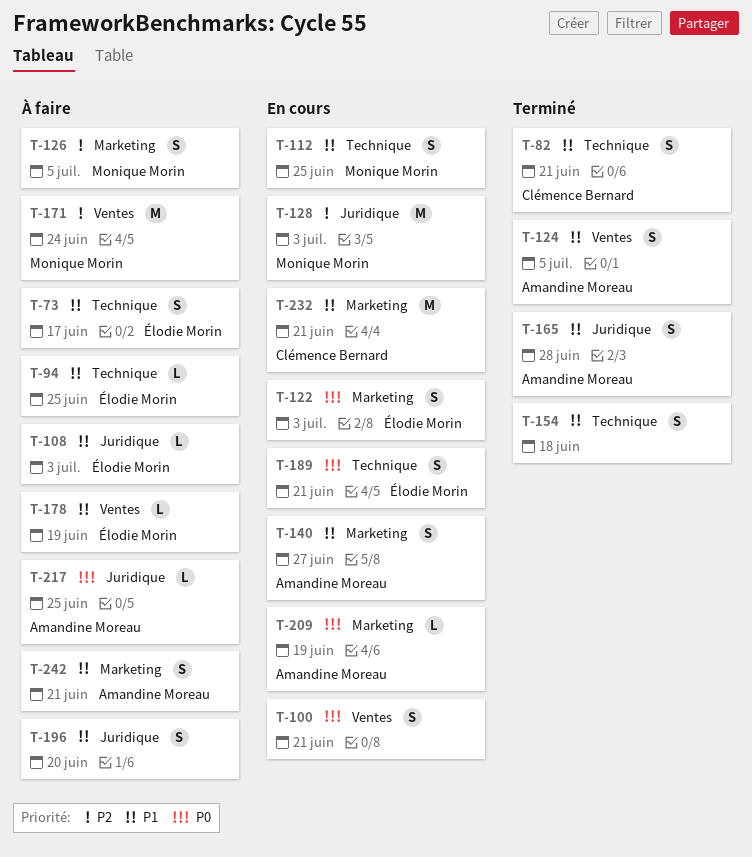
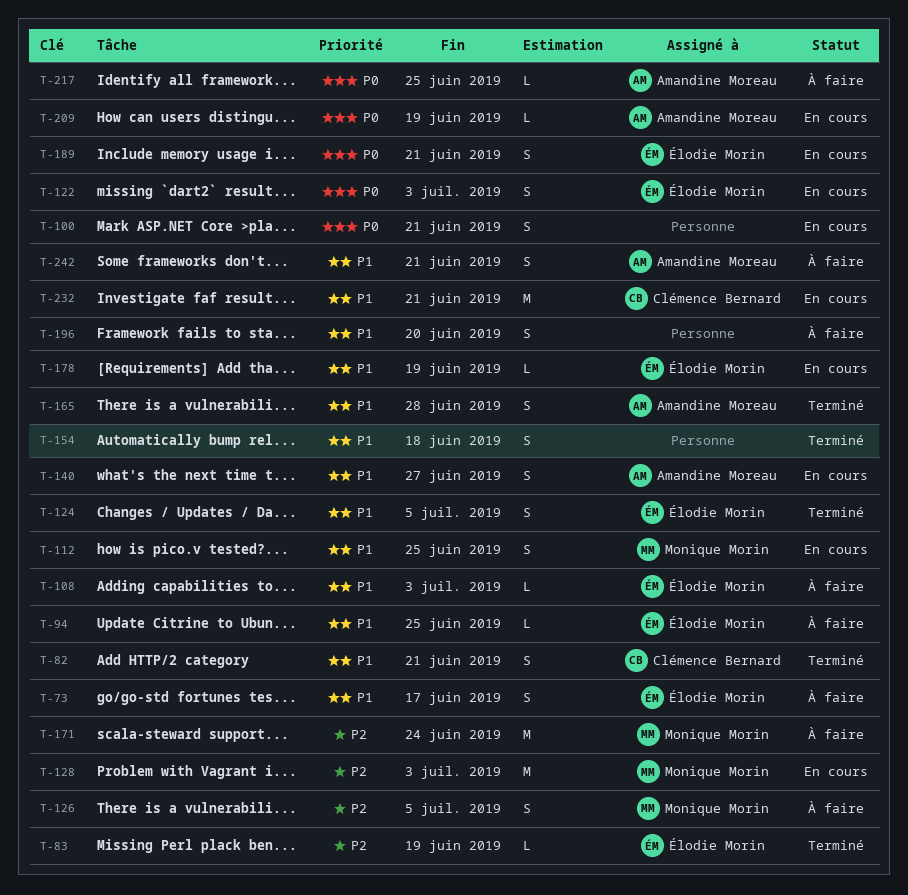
T-83: none -> present
T-124, owner: Amandine Moreau -> Élodie Morin
T-178, status: À faire -> En cours

